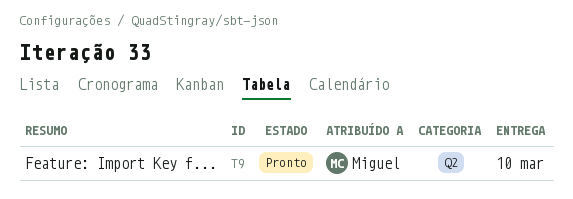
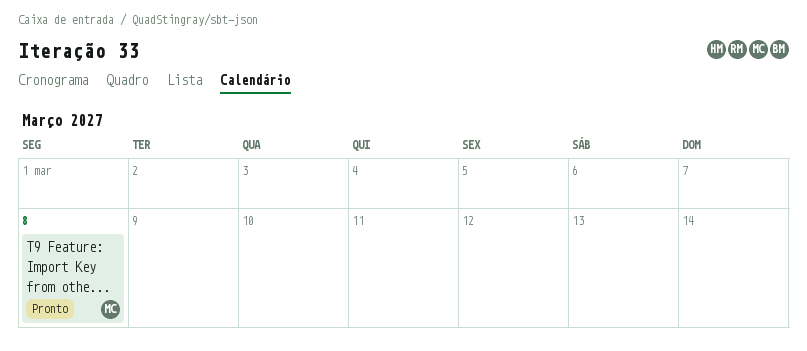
T9, due: Mar 10 -> Mar 8

